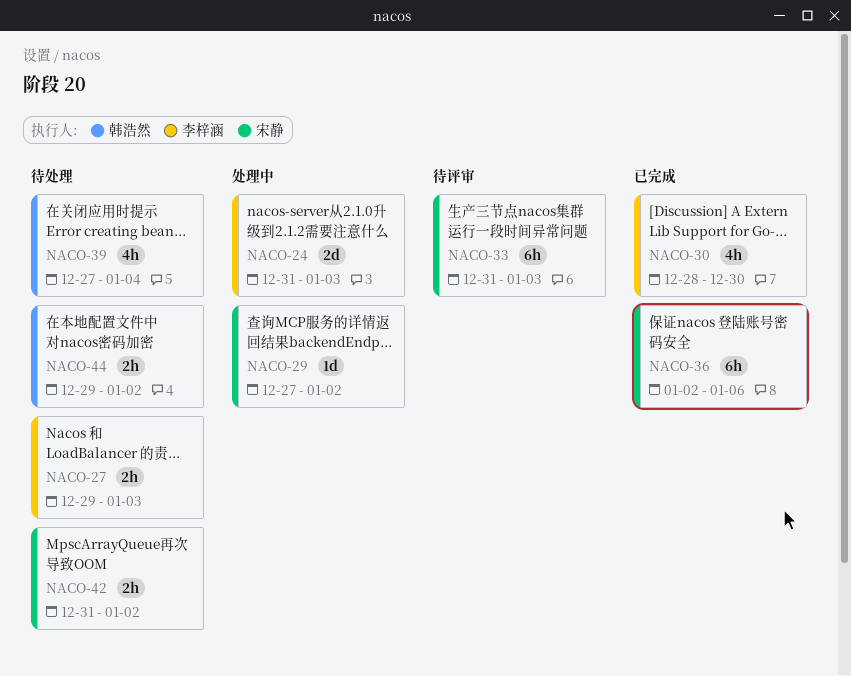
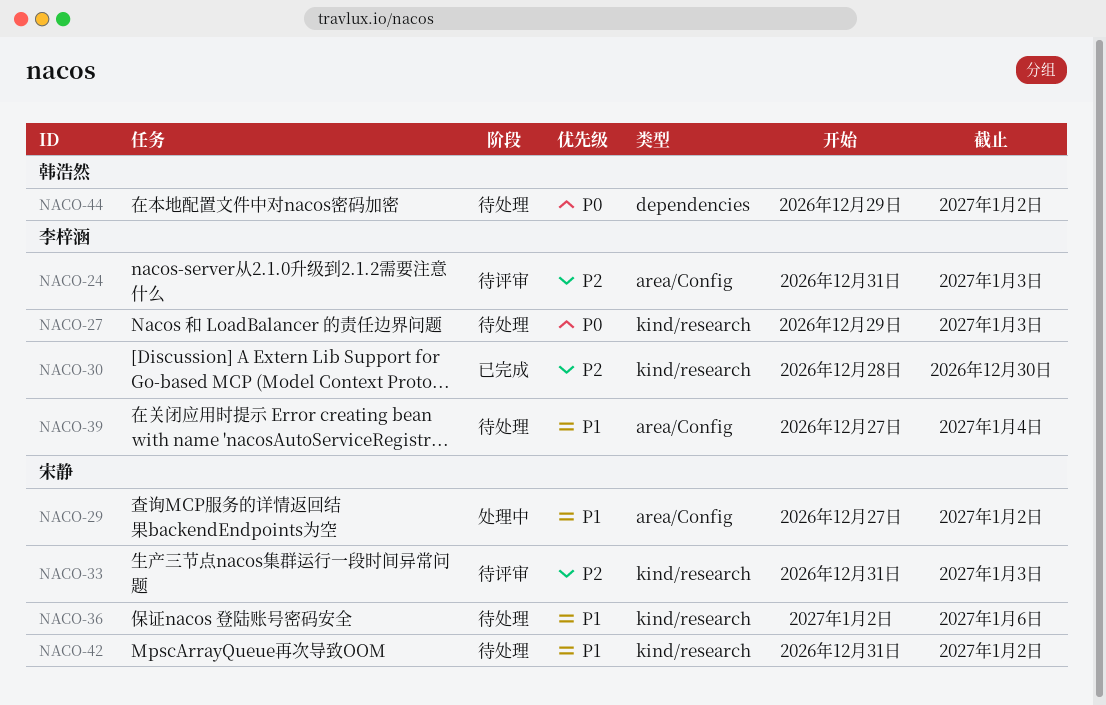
NACO-24, status: 处理中 -> 待评审
NACO-36, status: 已完成 -> 待处理
NACO-39, owner: 韩浩然 -> 李梓涵

